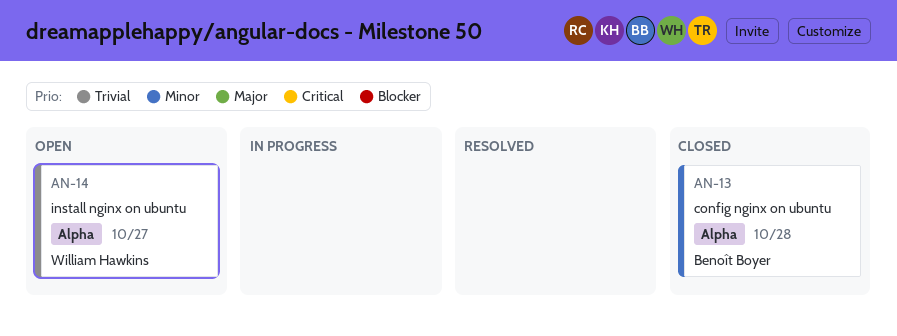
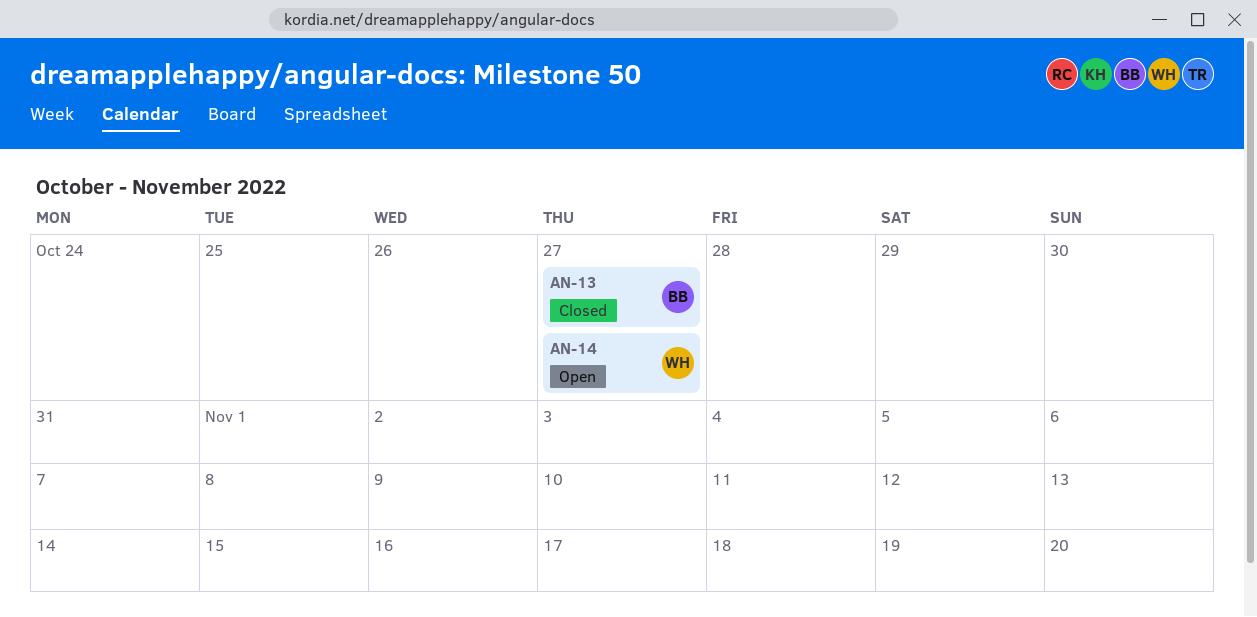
AN-13, due: Oct 28 -> Oct 27

